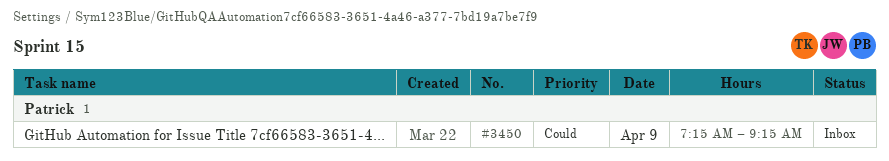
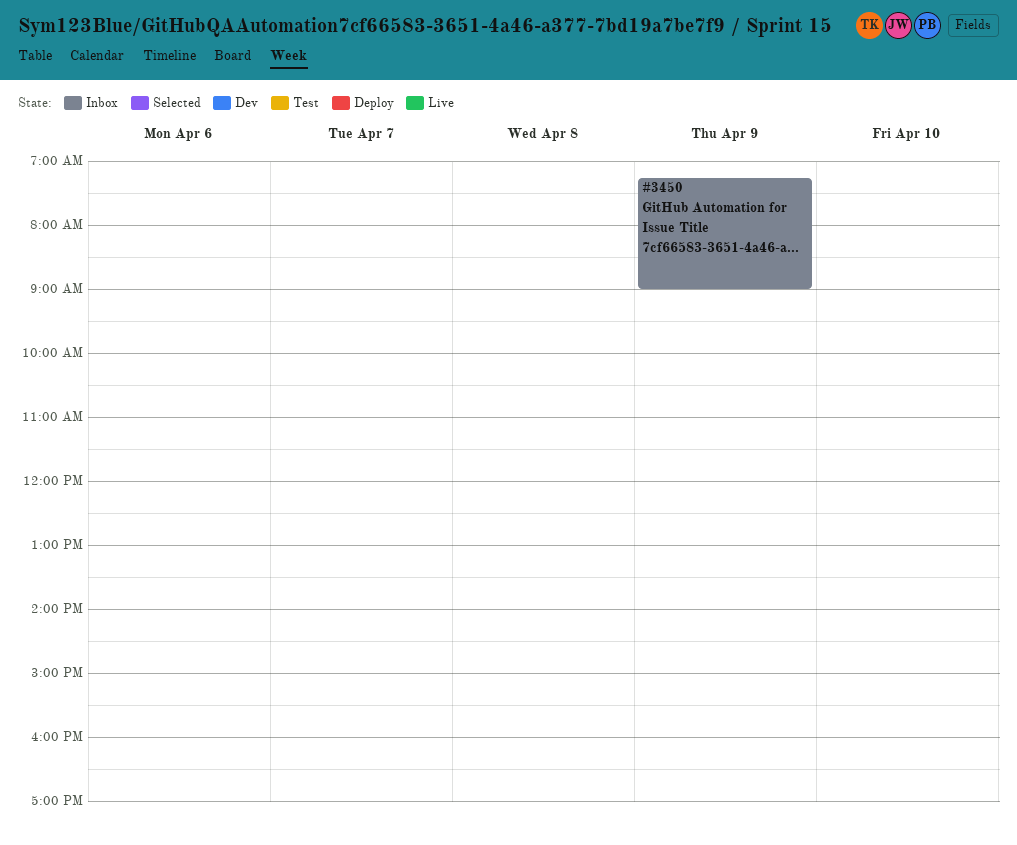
#3450, ends: 09:15 -> 09:00

